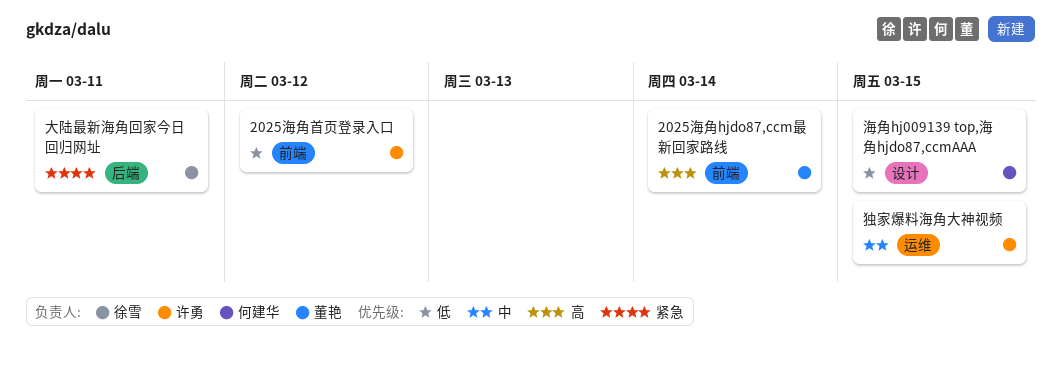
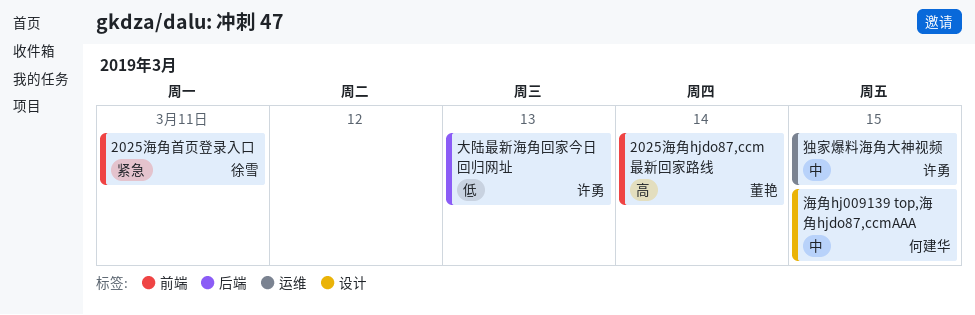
2025海角首页登录入口, owner: 许勇 -> 徐雪
2025海角首页登录入口, priority: 低 -> 紧急
2025海角首页登录入口, due: Mar 12 -> Mar 11
大陆最新海角回家今日回归网址, owner: 徐雪 -> 许勇
大陆最新海角回家今日回归网址, priority: 紧急 -> 低
大陆最新海角回家今日回归网址, due: Mar 11 -> Mar 13
海角hj009139 top,海角hjdo87,ccmAAA, priority: 低 -> 中

